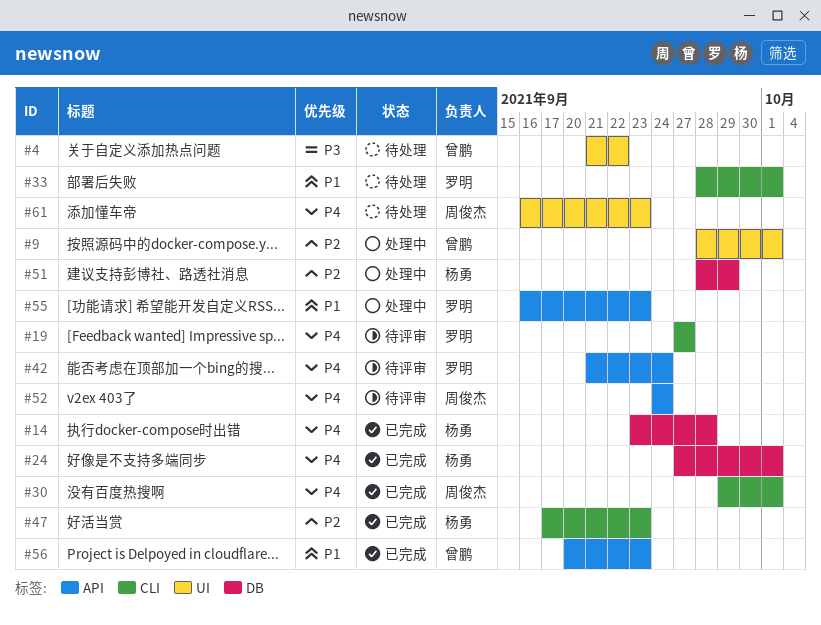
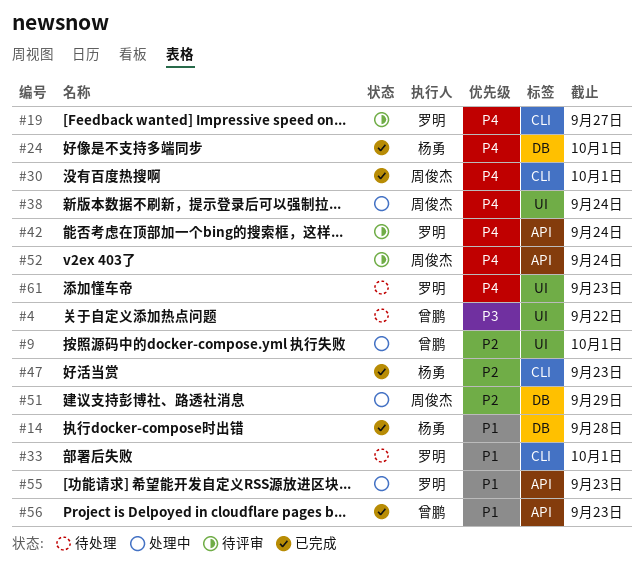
#14, priority: P4 -> P1
#38: none -> present
#51, owner: 杨勇 -> 周俊杰
#61, owner: 周俊杰 -> 罗明

